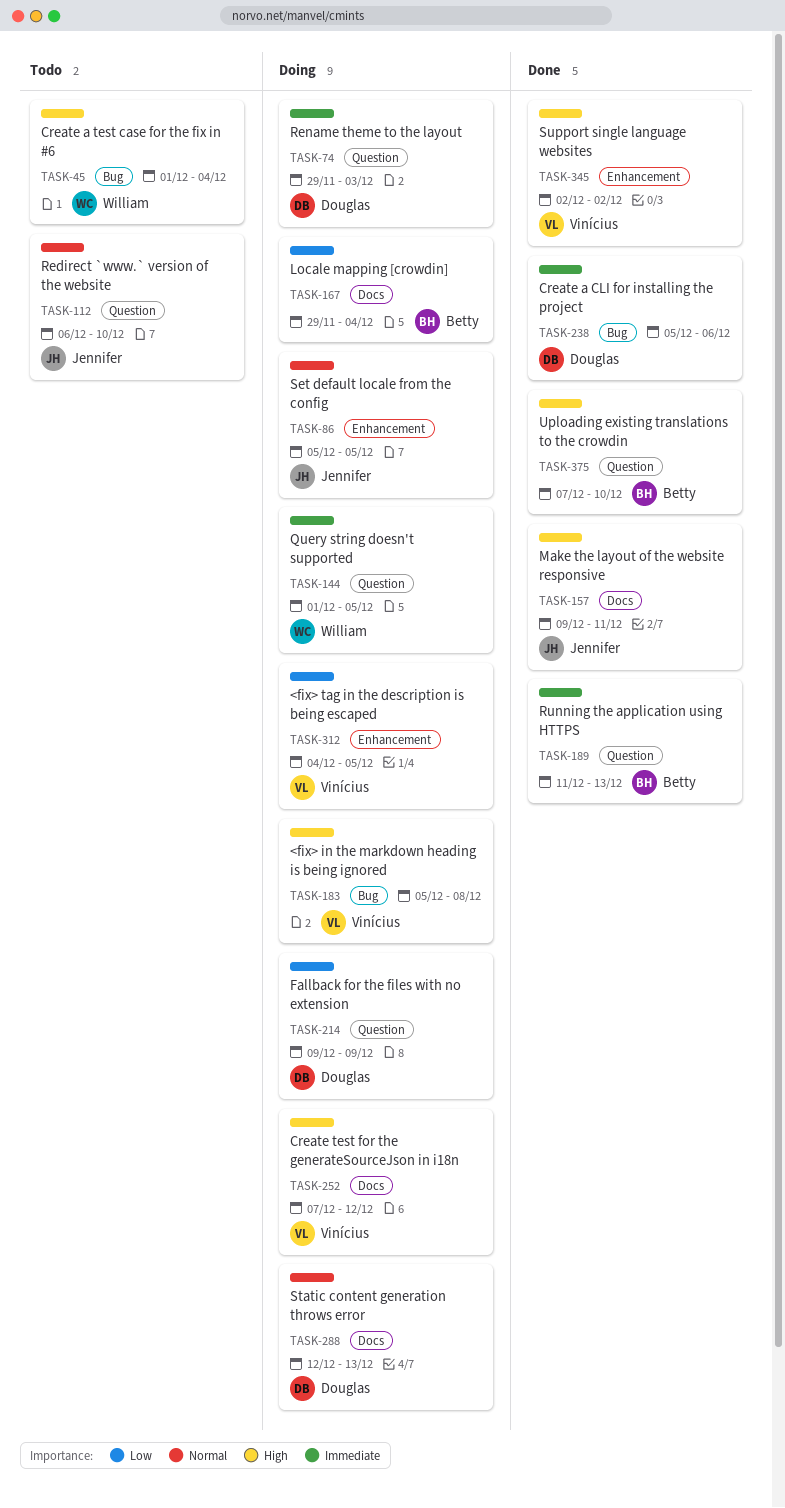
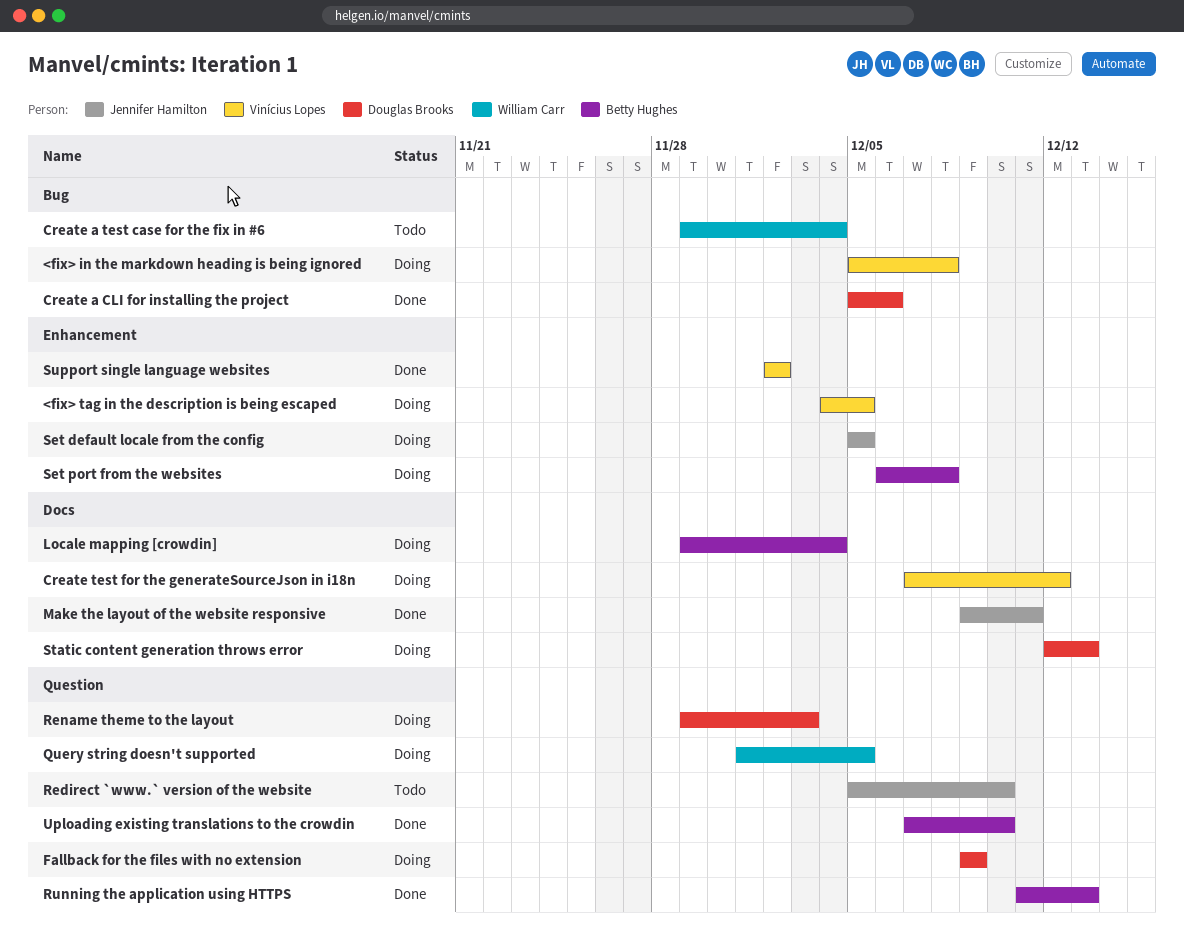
Create a test case for the fix in #6, start: Dec 1 -> Nov 29
Redirect `www.` version of the website, start: Dec 6 -> Dec 5
Set port from the websites: none -> present

